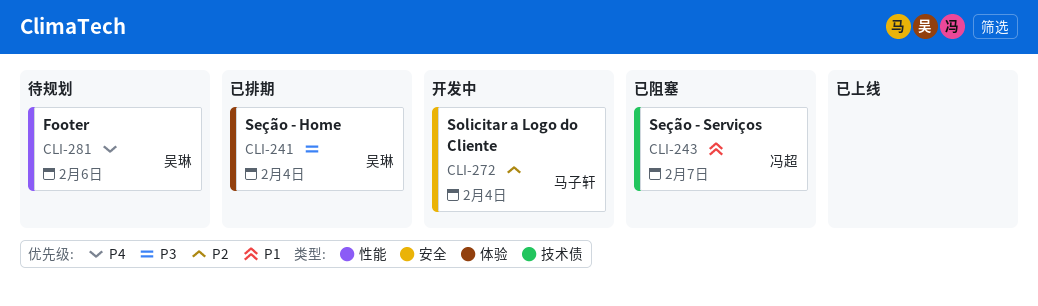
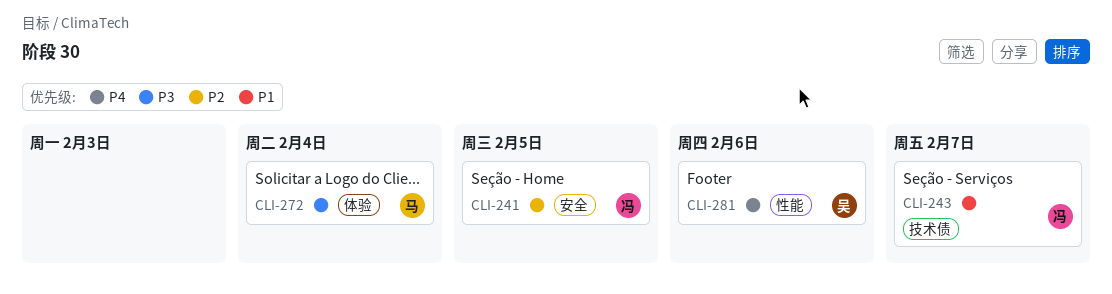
CLI-241, owner: 吴琳 -> 冯超
CLI-241, priority: P3 -> P2
CLI-241, label: 体验 -> 安全
CLI-241, due: Feb 4 -> Feb 5
CLI-272, priority: P2 -> P3
CLI-272, label: 安全 -> 体验

